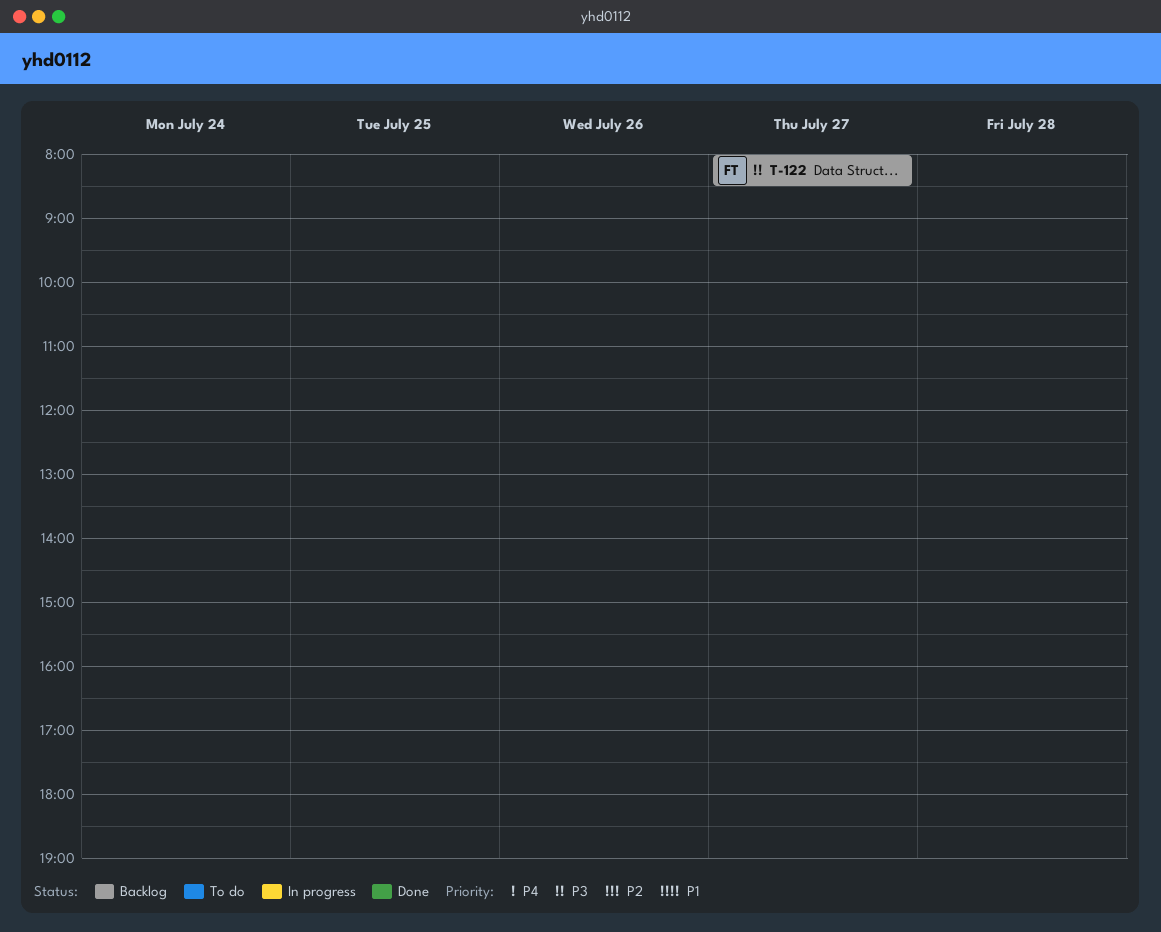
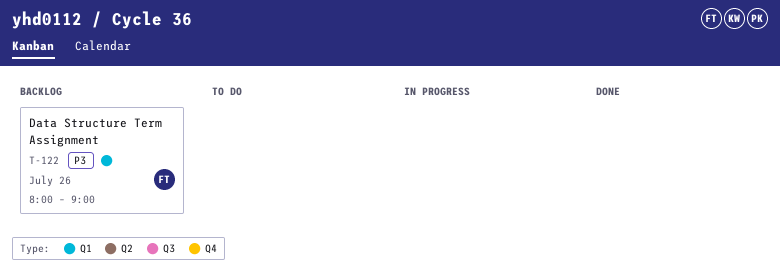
T-122, day: Jul 27 -> Jul 26
T-122, ends: 08:30 -> 09:00

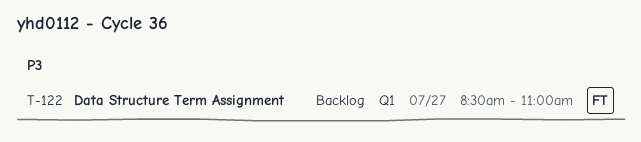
T-122, day: Jul 26 -> Jul 27
T-122, begins: 08:00 -> 08:30
T-122, ends: 09:00 -> 11:00

